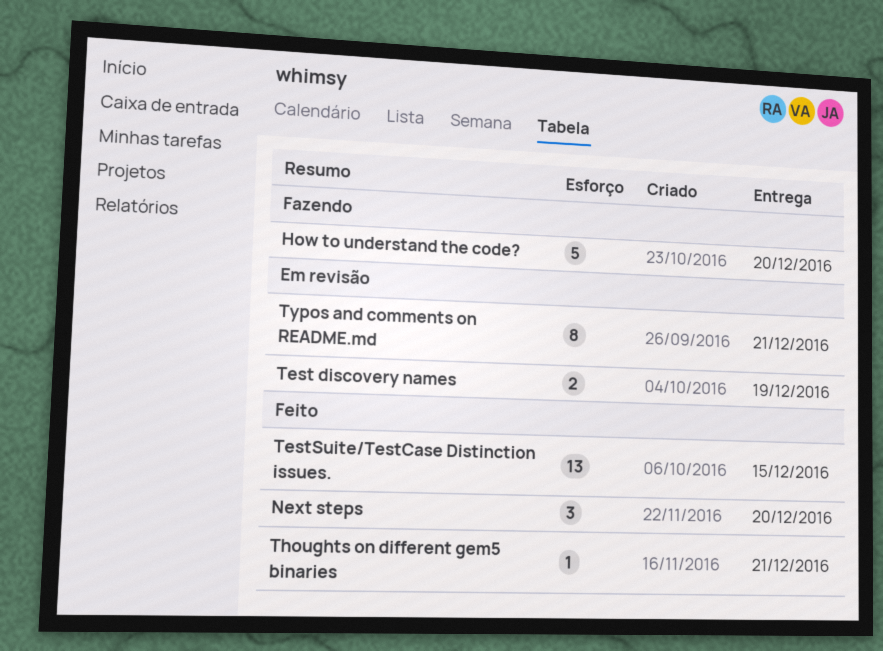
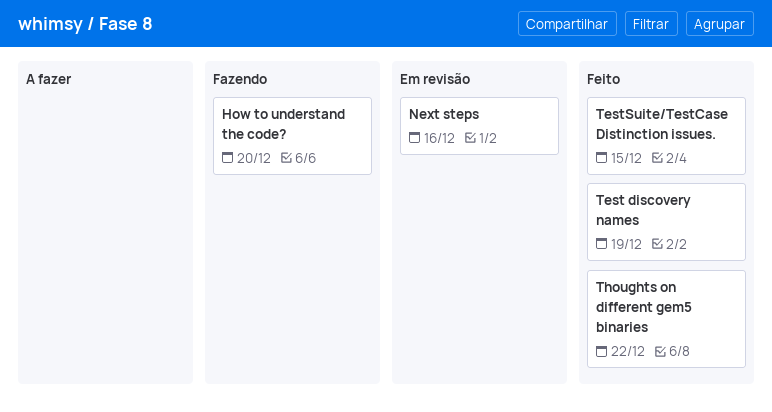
Next steps, status: Feito -> Em revisão
Next steps, due: Dec 20 -> Dec 16
Test discovery names, status: Em revisão -> Feito
Thoughts on different gem5 binaries, due: Dec 21 -> Dec 22
Typos and comments on README.md: present -> none

